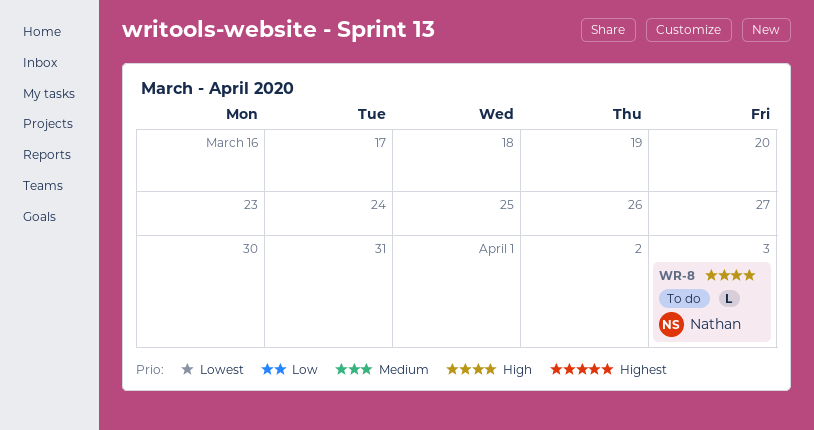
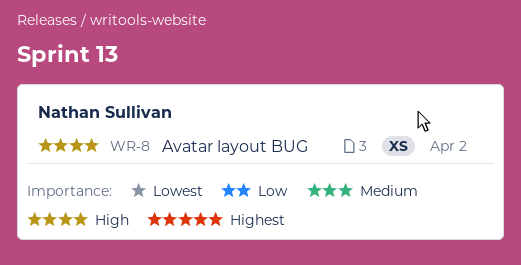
WR-8, estimate: L -> XS
WR-8, due: Apr 3 -> Apr 2

